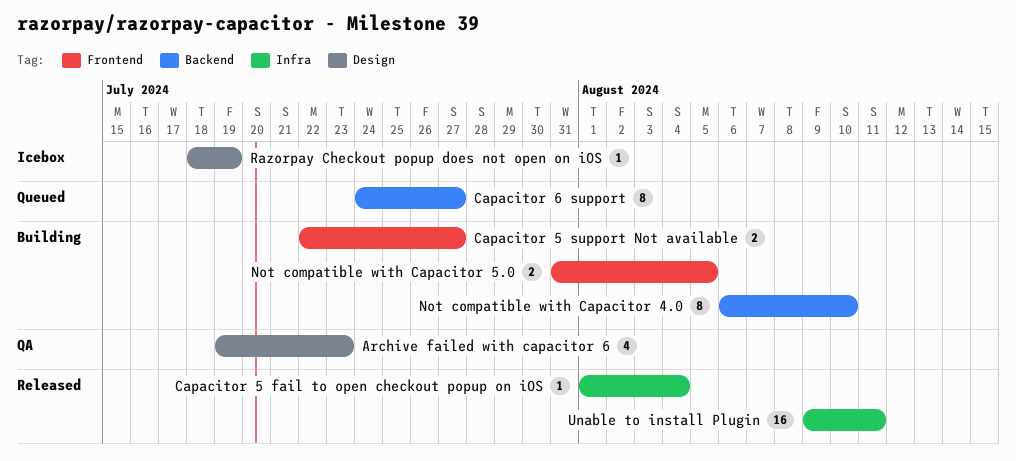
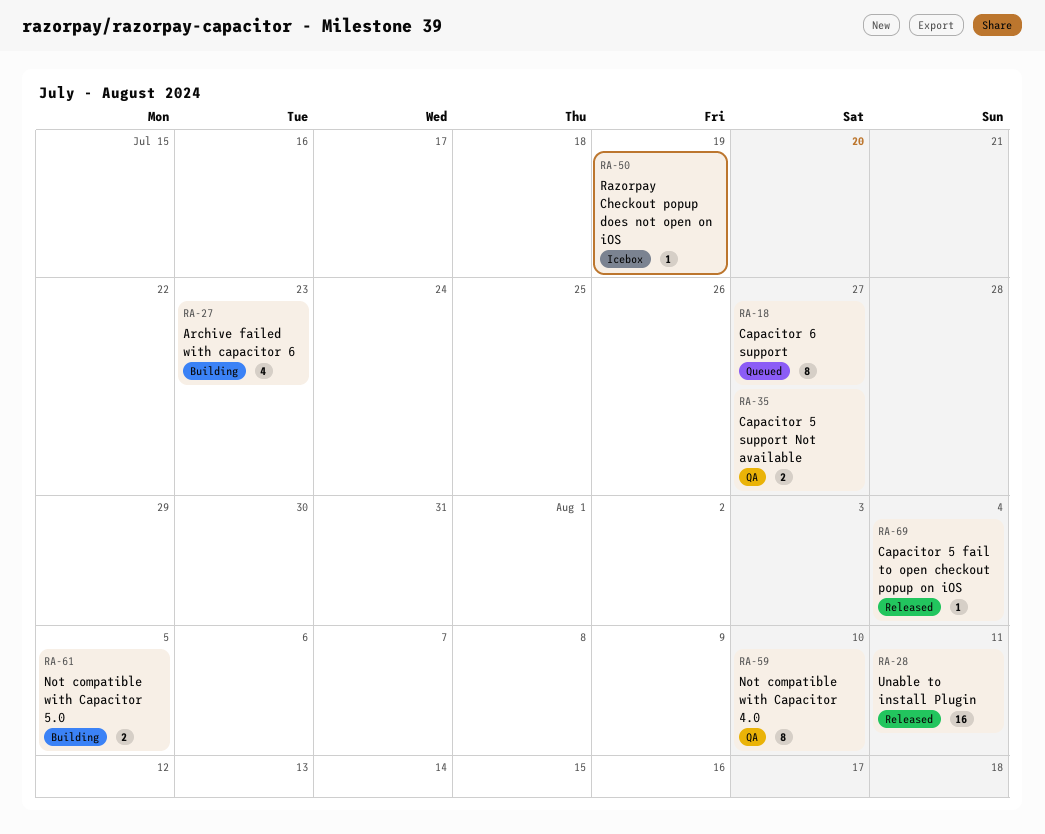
Archive failed with capacitor 6, status: QA -> Building
Capacitor 5 support Not available, status: Building -> QA
Not compatible with Capacitor 4.0, status: Building -> QA

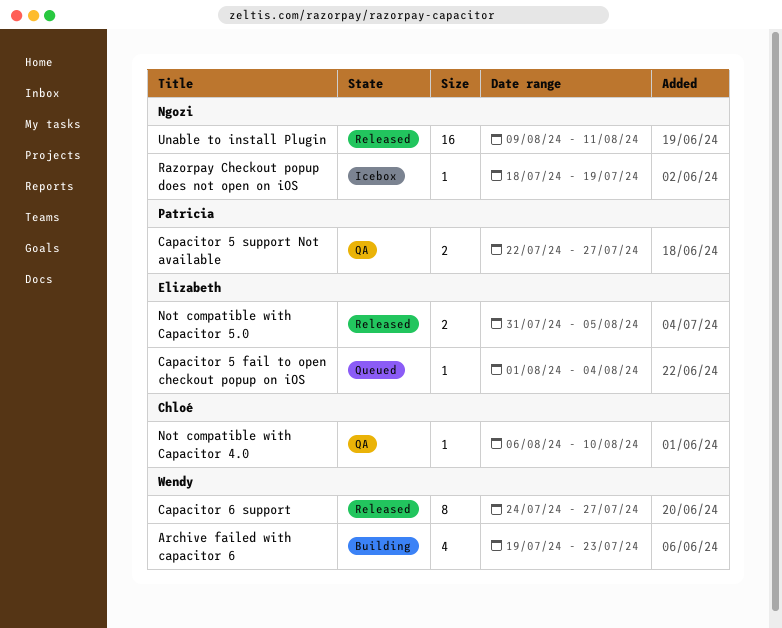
Capacitor 5 fail to open checkout popup on iOS, status: Released -> Queued
Capacitor 6 support, status: Queued -> Released
Not compatible with Capacitor 4.0, estimate: 8 -> 1
Not compatible with Capacitor 5.0, status: Building -> Released

